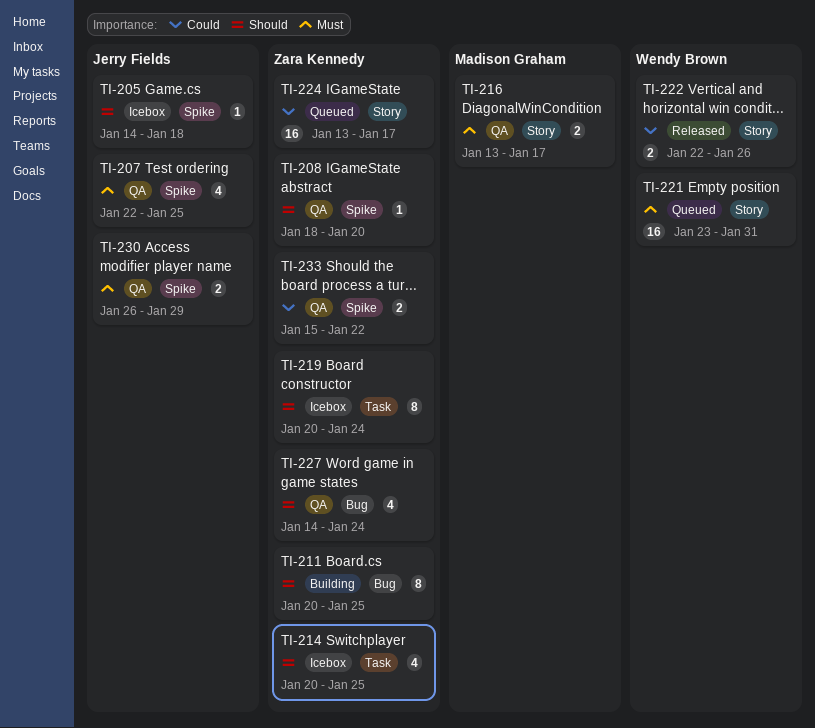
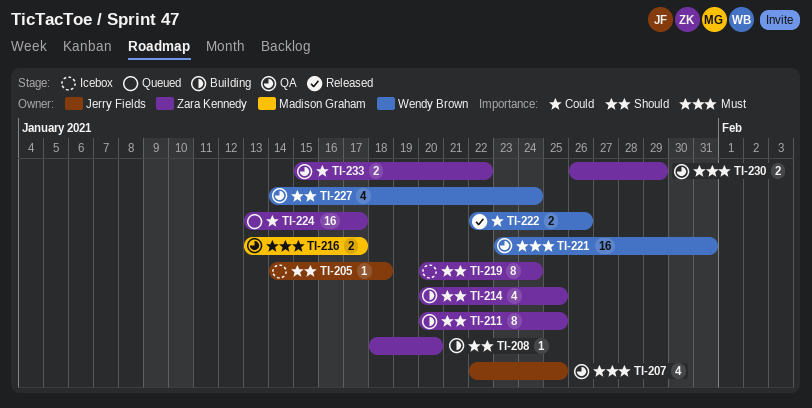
TI-208, status: QA -> Building
TI-214, status: Icebox -> Building
TI-221, status: Queued -> QA
TI-227, owner: Zara Kennedy -> Wendy Brown
TI-230, owner: Jerry Fields -> Zara Kennedy

